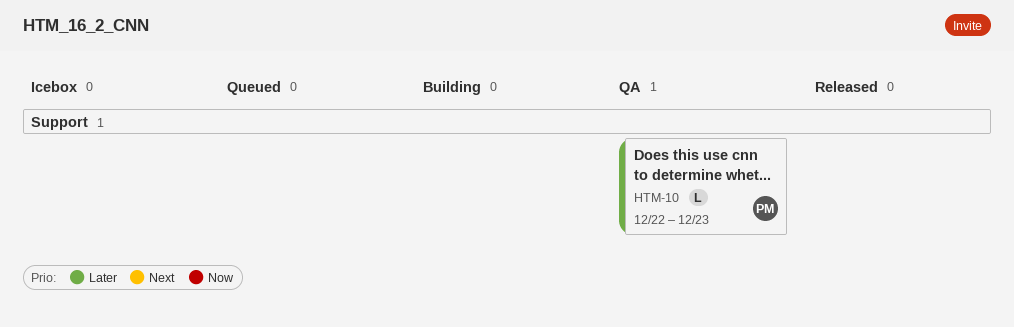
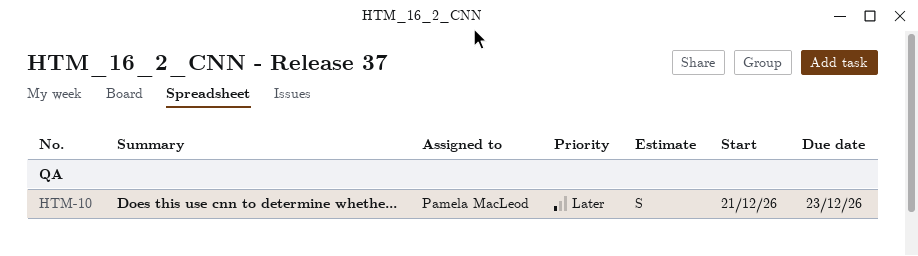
HTM-10, estimate: L -> S
HTM-10, start: Dec 22 -> Dec 21

